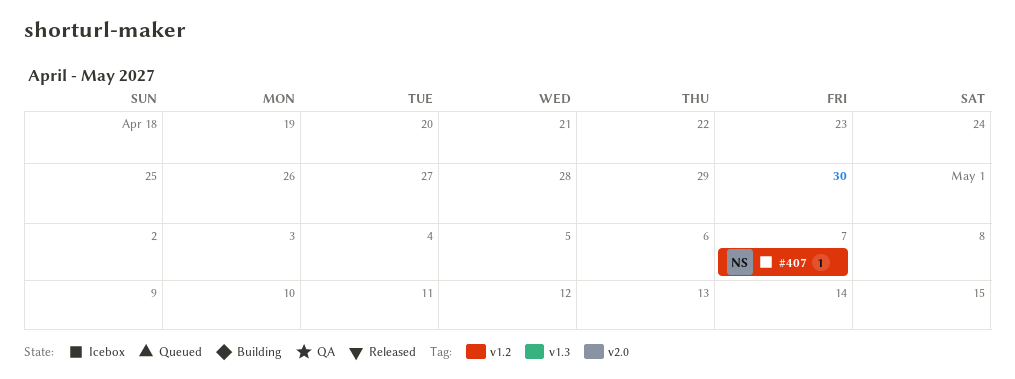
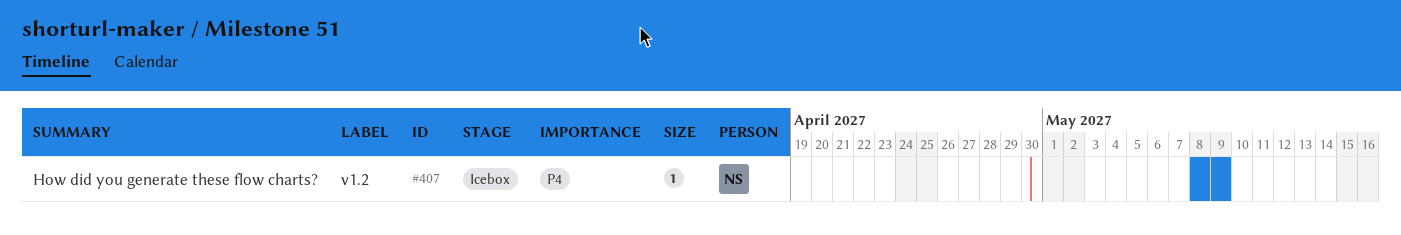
#407, start: May 7 -> May 8
#407, due: May 7 -> May 9

